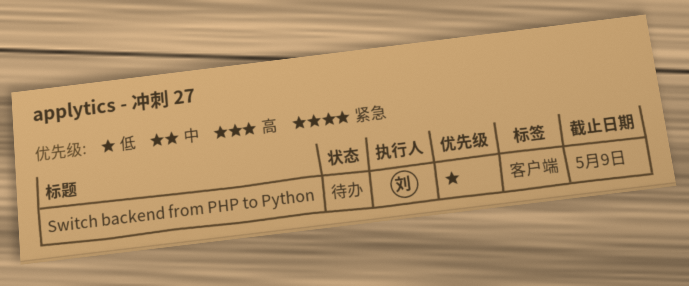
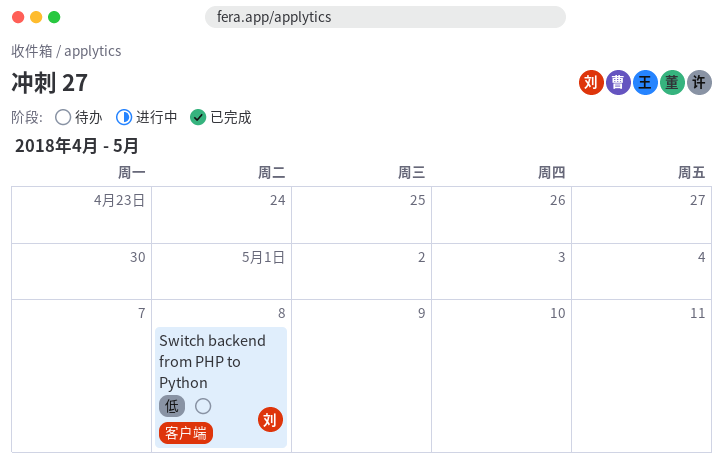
Switch backend from PHP to Python, due: May 9 -> May 8

